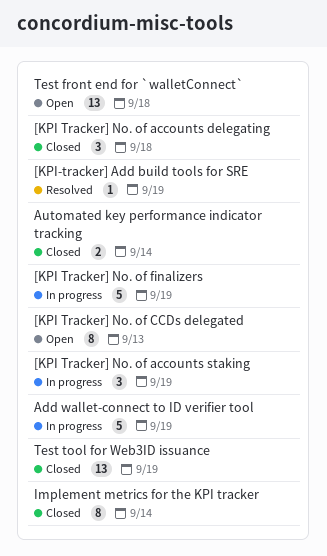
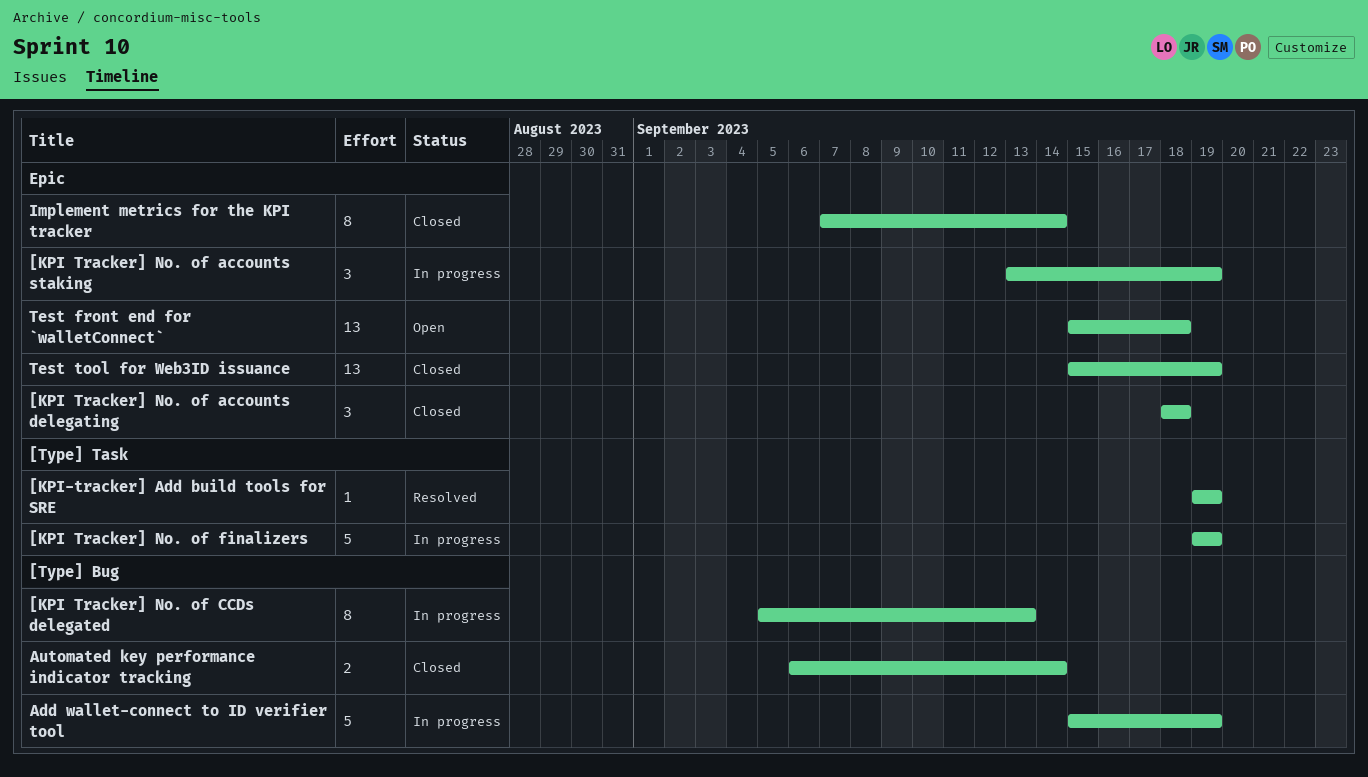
[KPI Tracker] No. of CCDs delegated, status: Open -> In progress

